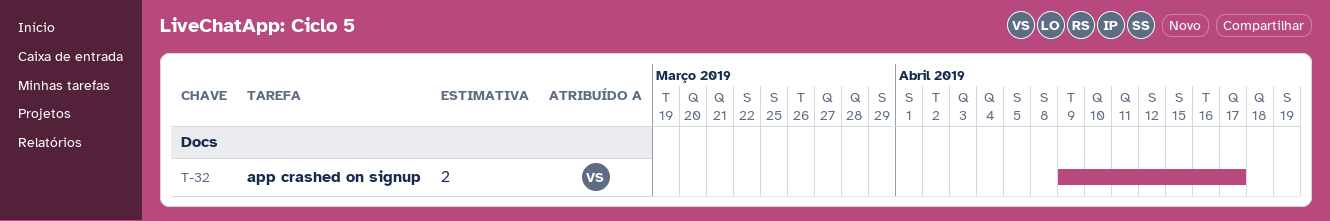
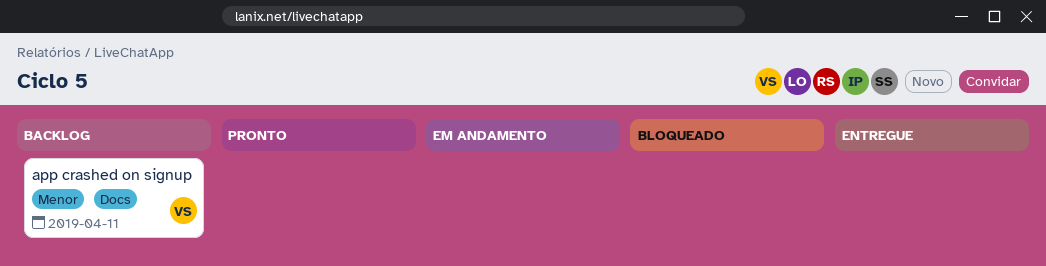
app crashed on signup, due: Apr 17 -> Apr 11

